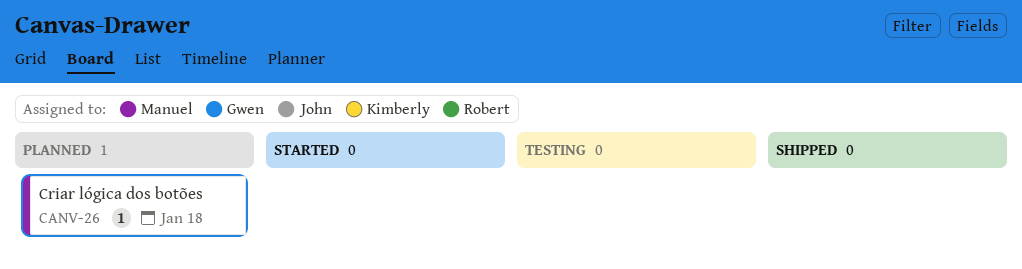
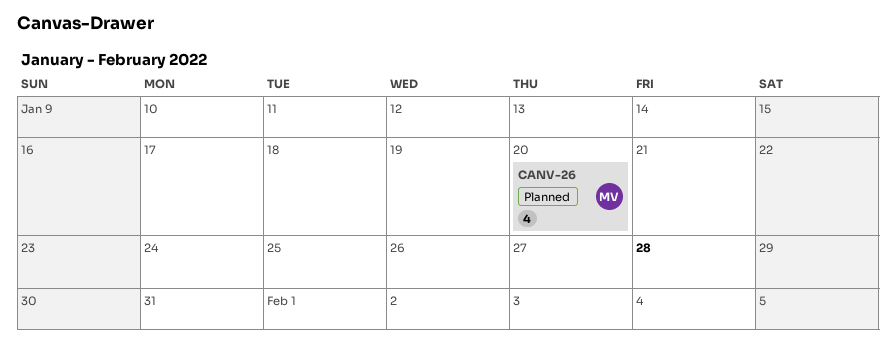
CANV-26, estimate: 1 -> 4
CANV-26, due: Jan 18 -> Jan 20

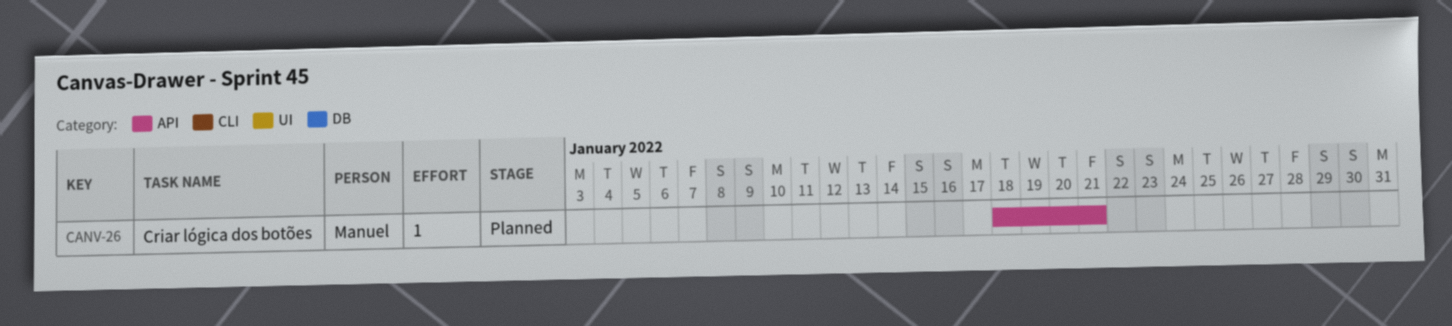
CANV-26, estimate: 4 -> 1
CANV-26, due: Jan 20 -> Jan 21

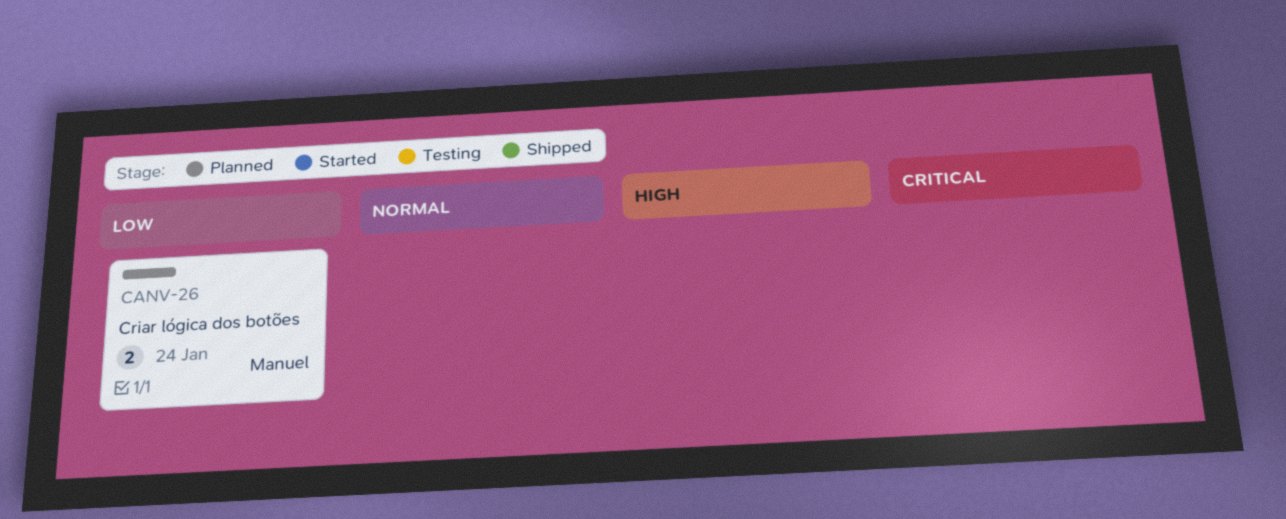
CANV-26, estimate: 1 -> 2
CANV-26, due: Jan 21 -> Jan 24

